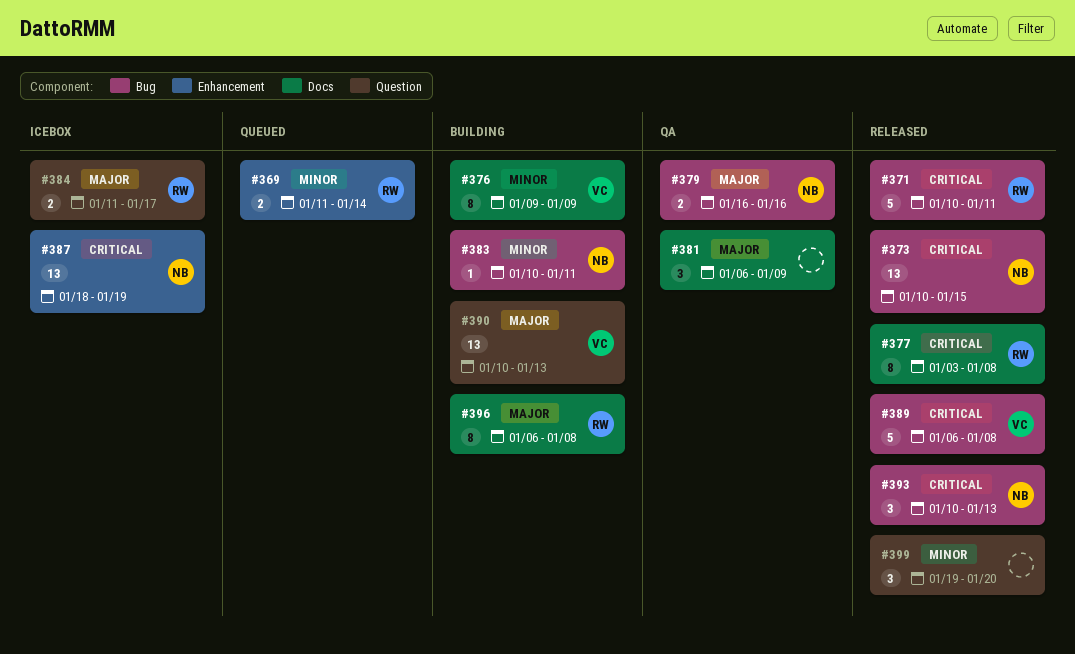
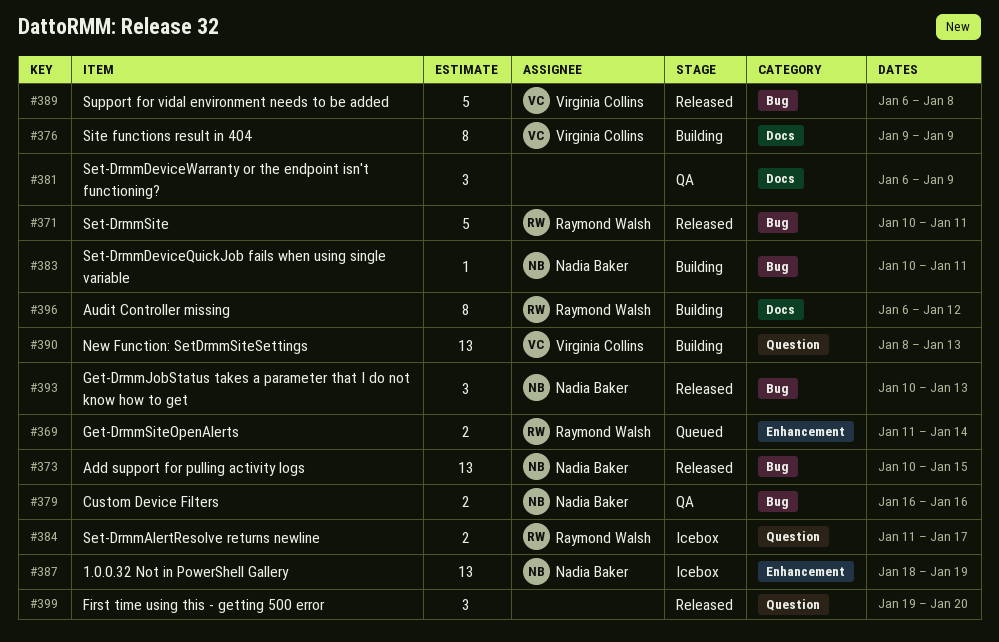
#377: present -> none
#390, start: Jan 10 -> Jan 8
#396, due: Jan 8 -> Jan 12

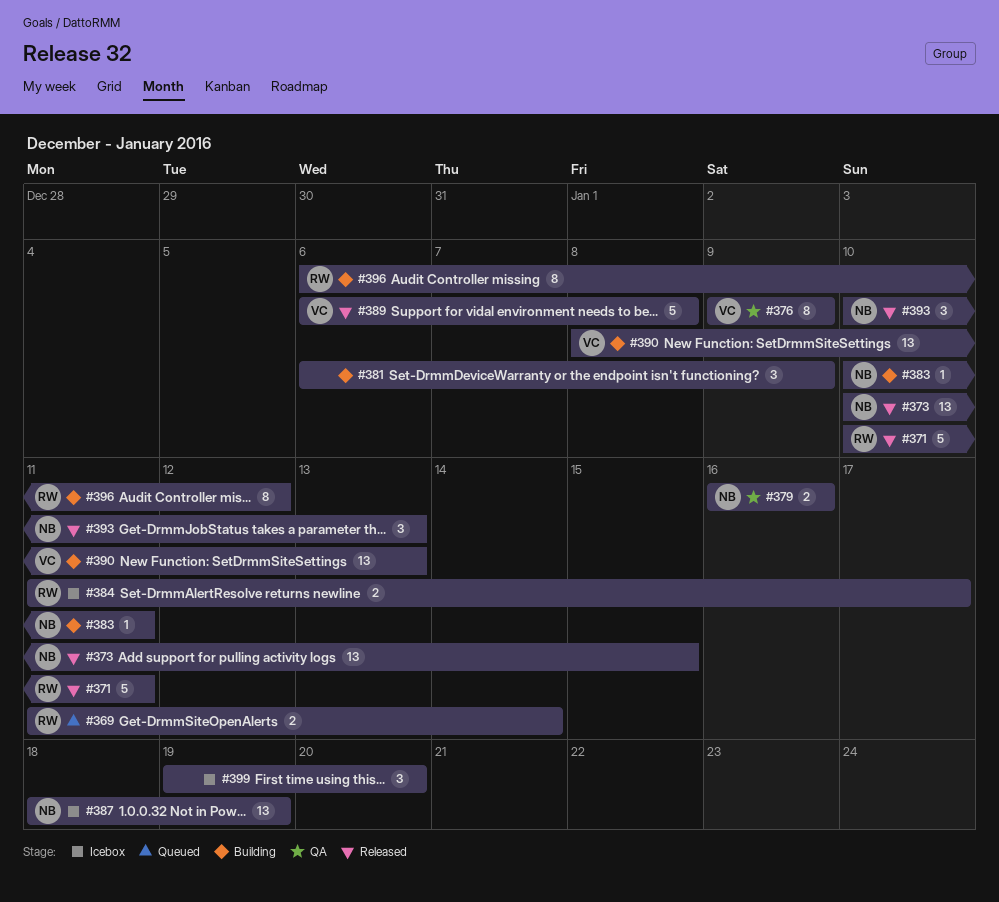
#376, status: Building -> QA
#381, status: QA -> Building
#399, status: Released -> Icebox

